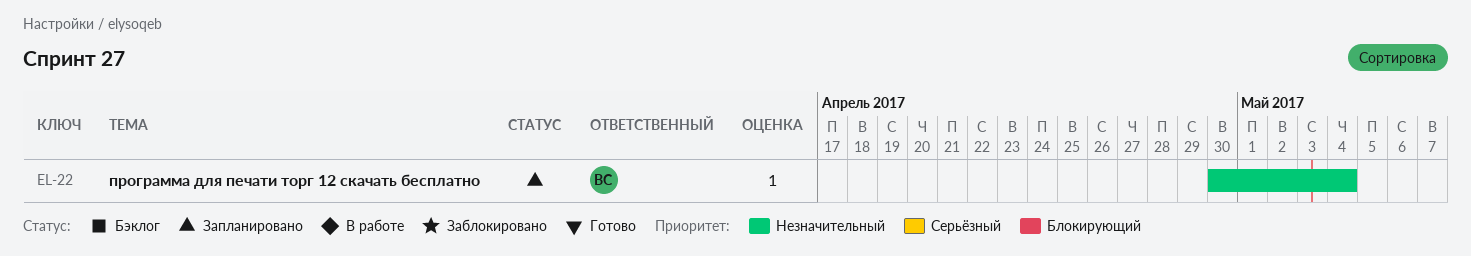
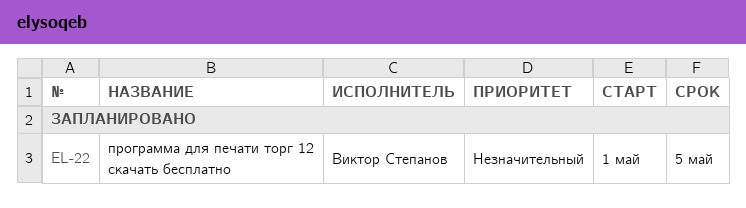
EL-22, start: Apr 30 -> May 1
EL-22, due: May 4 -> May 5

